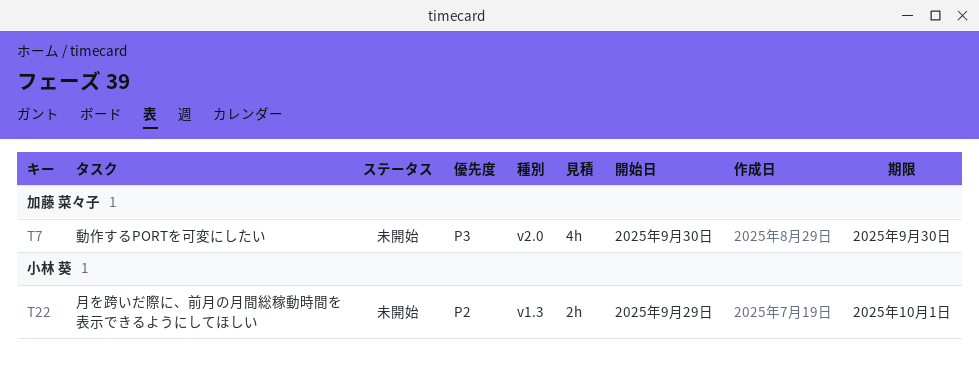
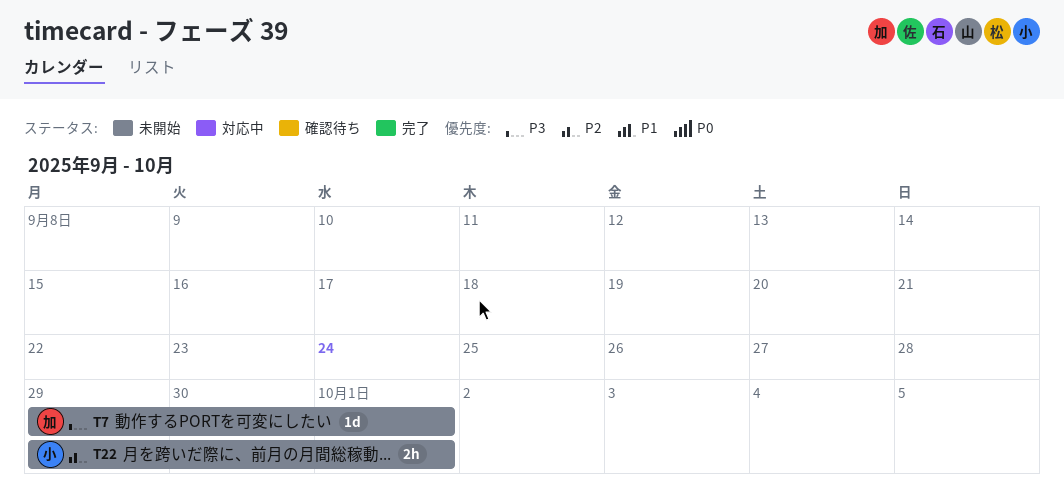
T7, estimate: 4h -> 1d
T7, start: Sep 30 -> Sep 29
T7, due: Sep 30 -> Oct 1

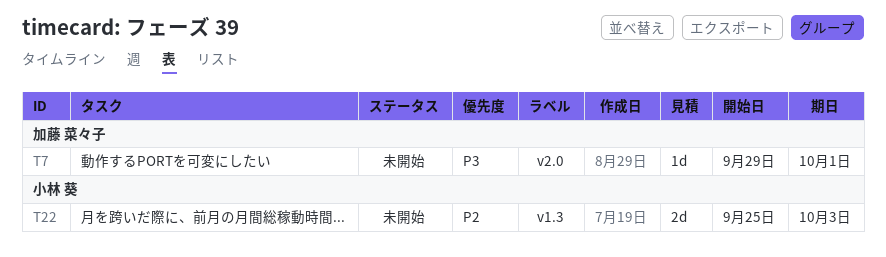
T22, estimate: 2h -> 2d
T22, start: Sep 29 -> Sep 25
T22, due: Oct 1 -> Oct 3

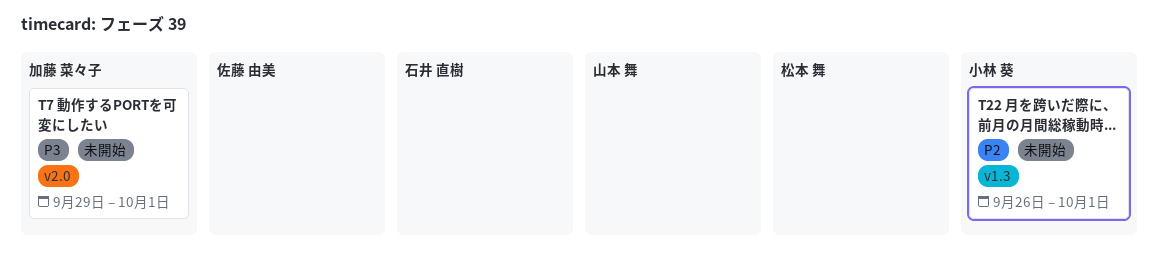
T22, start: Sep 25 -> Sep 26
T22, due: Oct 3 -> Oct 1

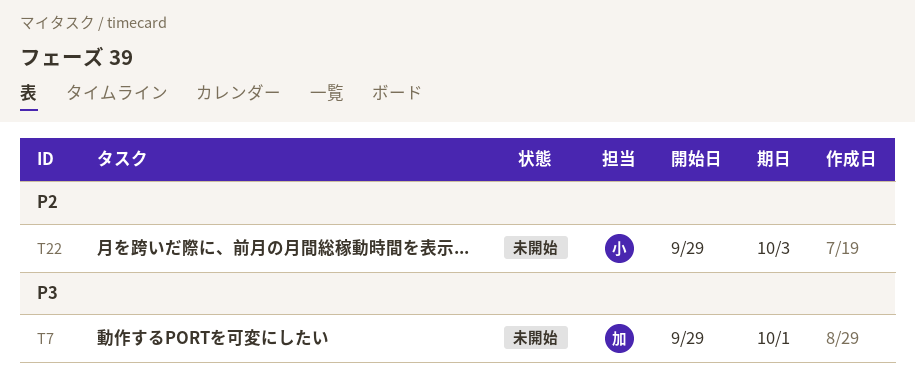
T22, start: Sep 26 -> Sep 29
T22, due: Oct 1 -> Oct 3

